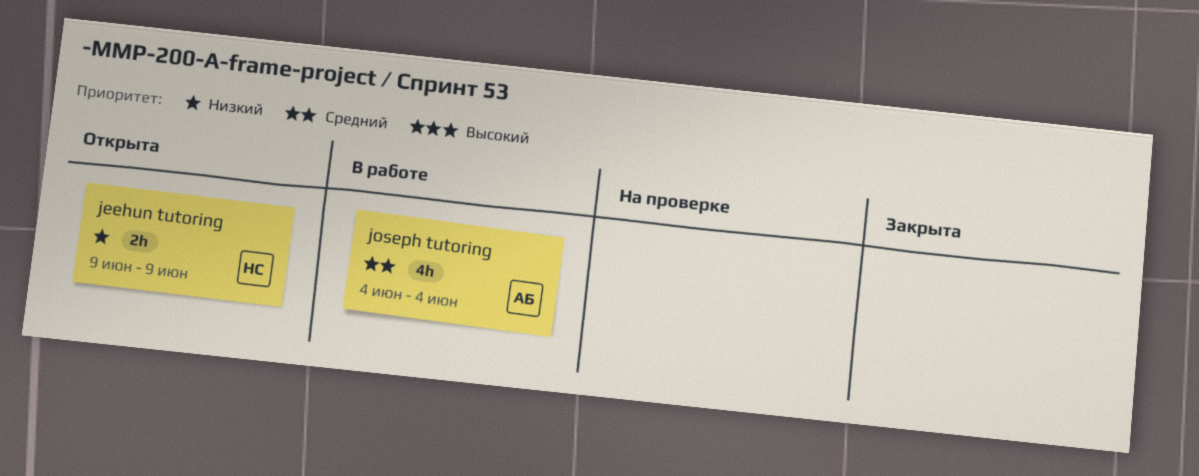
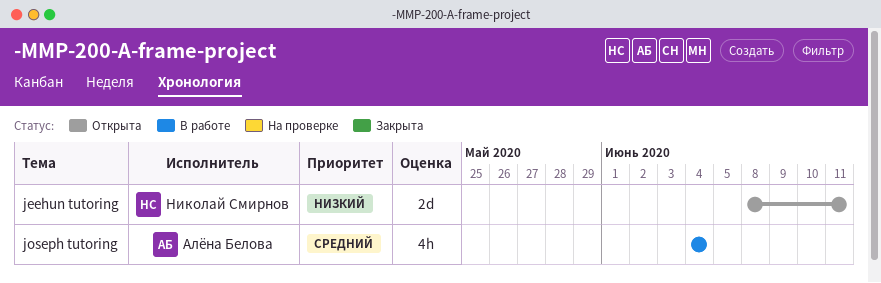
jeehun tutoring, estimate: 2h -> 2d
jeehun tutoring, start: Jun 9 -> Jun 8
jeehun tutoring, due: Jun 9 -> Jun 11

